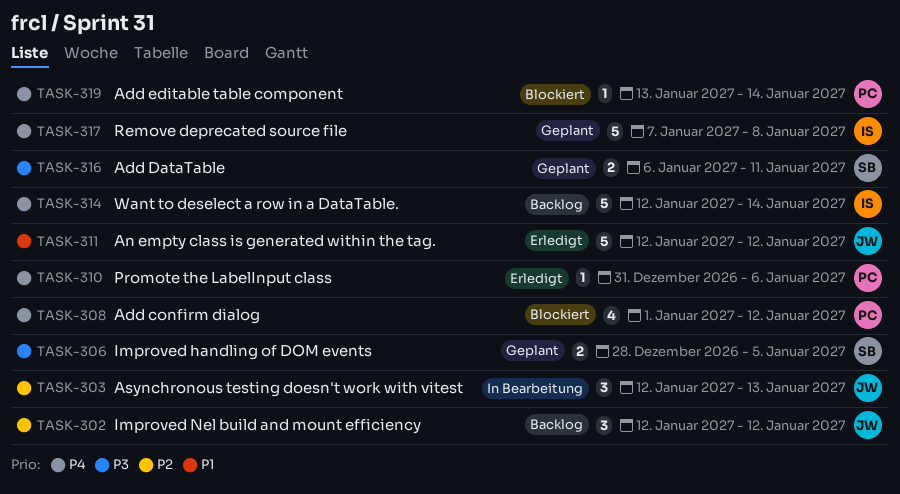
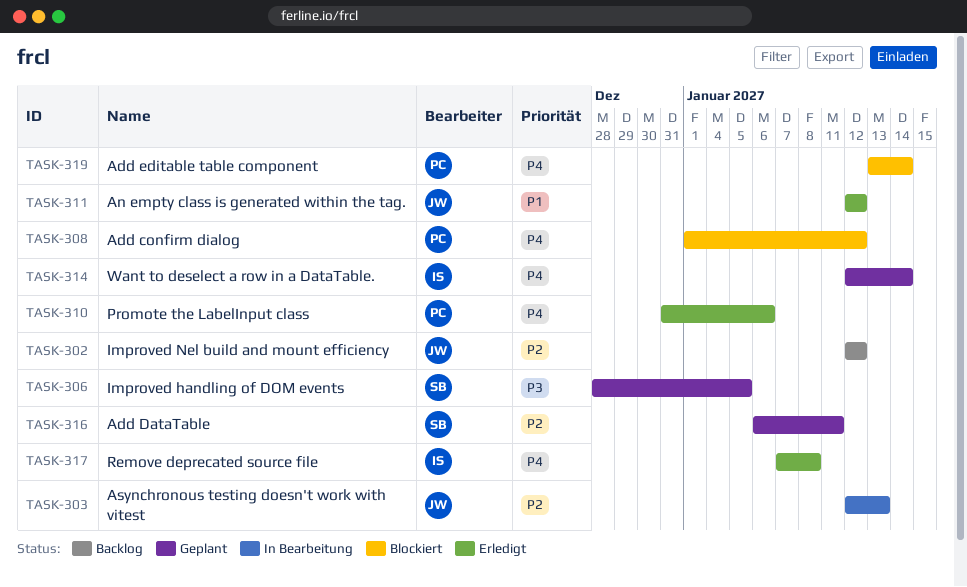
TASK-314, status: Backlog -> Geplant
TASK-316, priority: P3 -> P2
TASK-317, status: Geplant -> Erledigt

